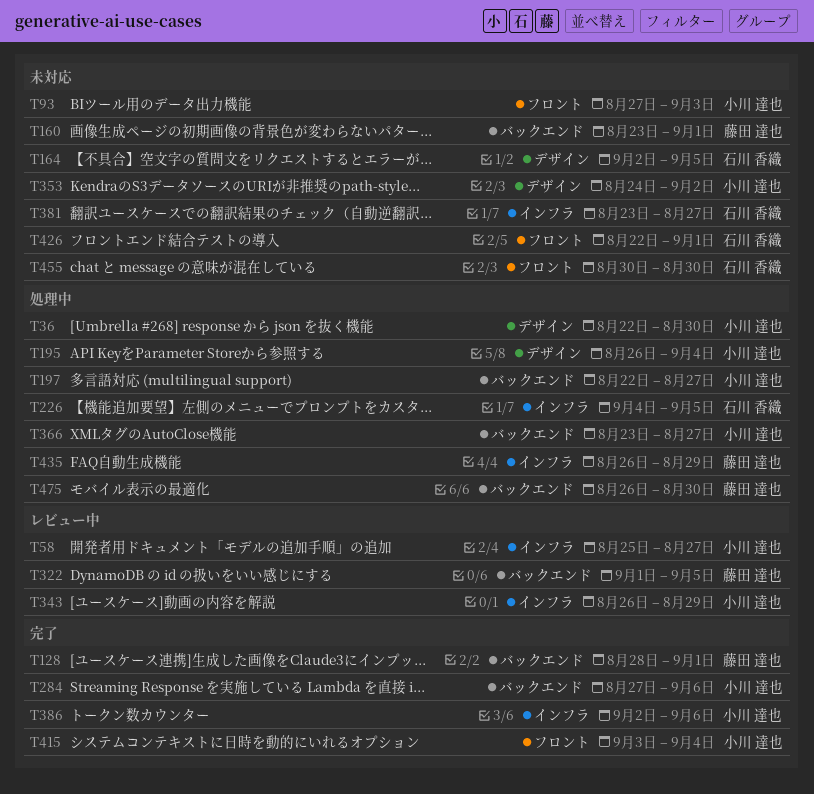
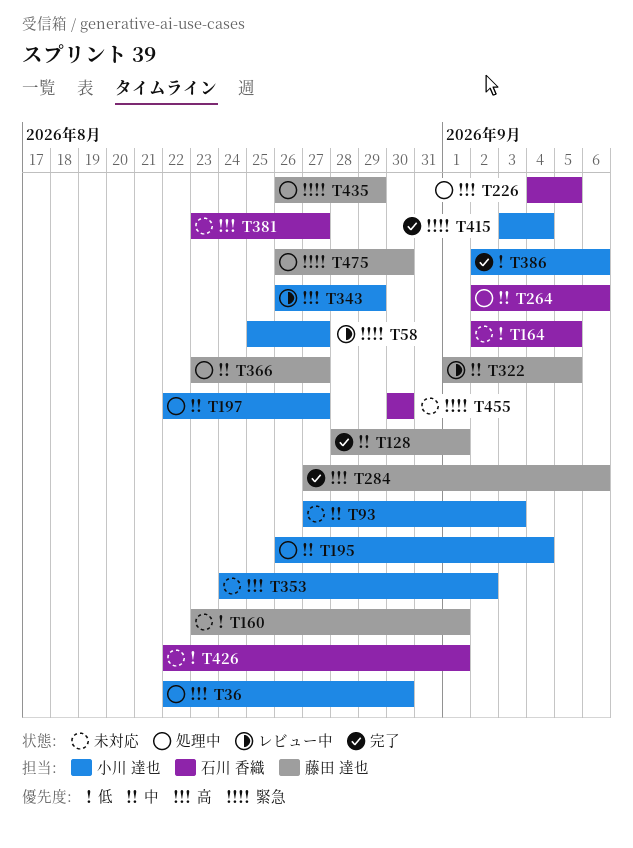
T264: none -> present
T284, owner: 小川 達也 -> 藤田 達也
T366, owner: 小川 達也 -> 藤田 達也

